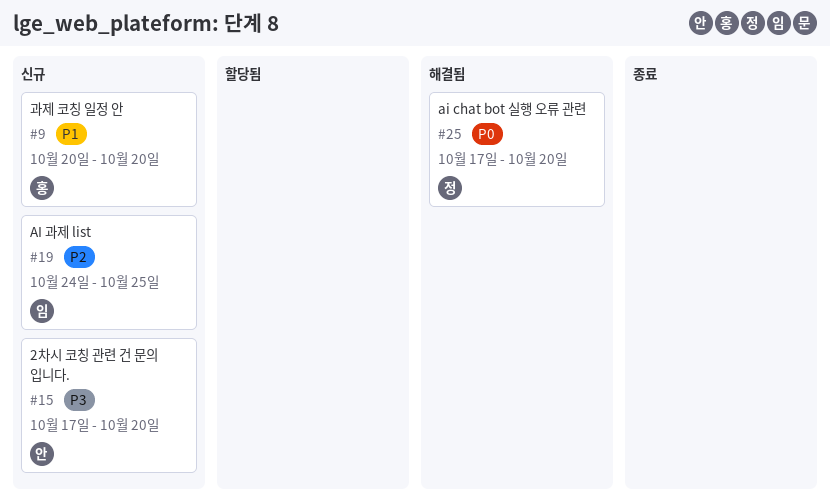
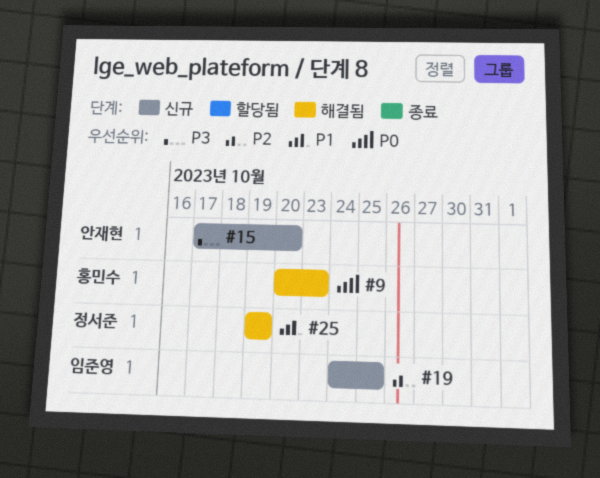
#9, status: 신규 -> 해결됨
#9, priority: P1 -> P0
#9, due: Oct 20 -> Oct 23
#25, priority: P0 -> P1
#25, start: Oct 17 -> Oct 19
#25, due: Oct 20 -> Oct 19

